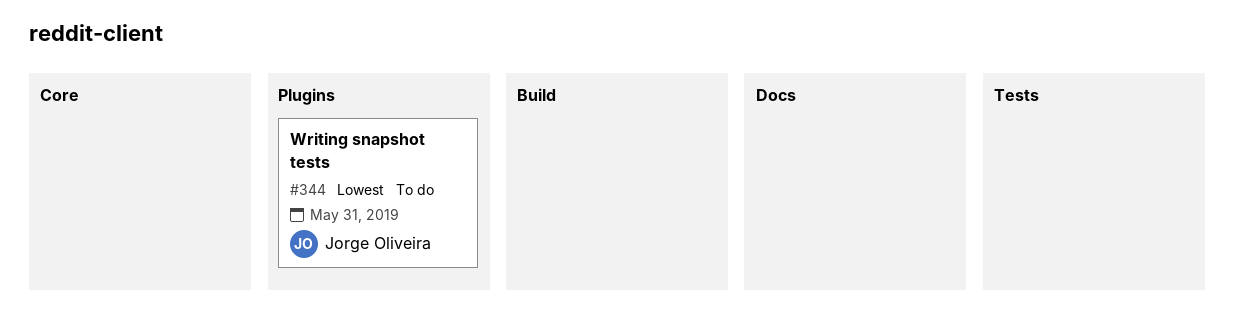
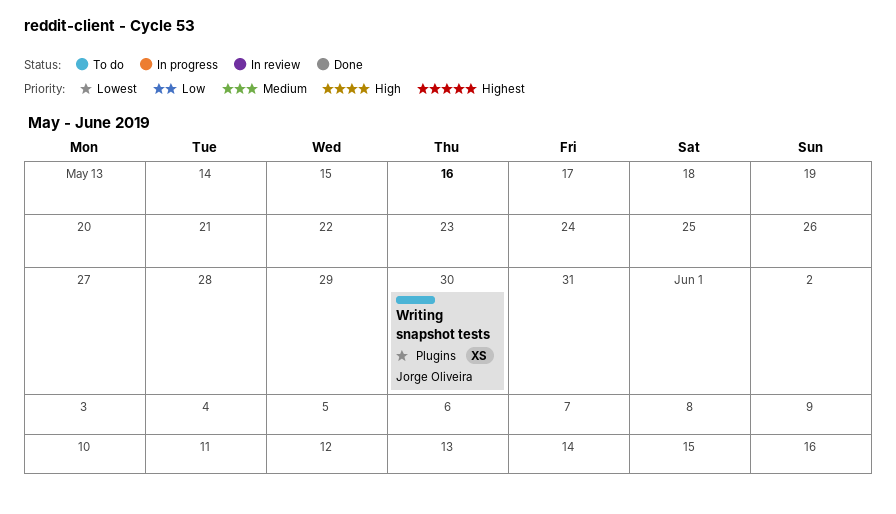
Writing snapshot tests, due: May 31 -> May 30

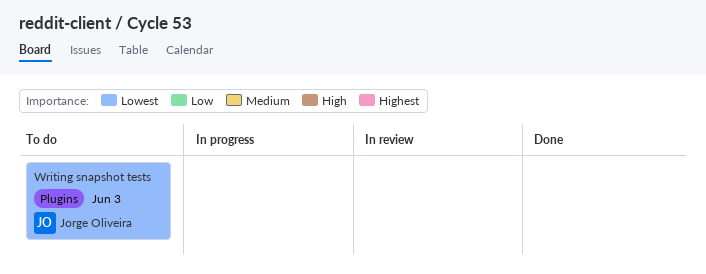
Writing snapshot tests, due: May 30 -> Jun 3

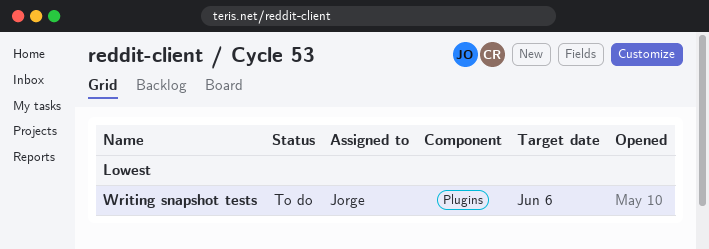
Writing snapshot tests, due: Jun 3 -> Jun 6

